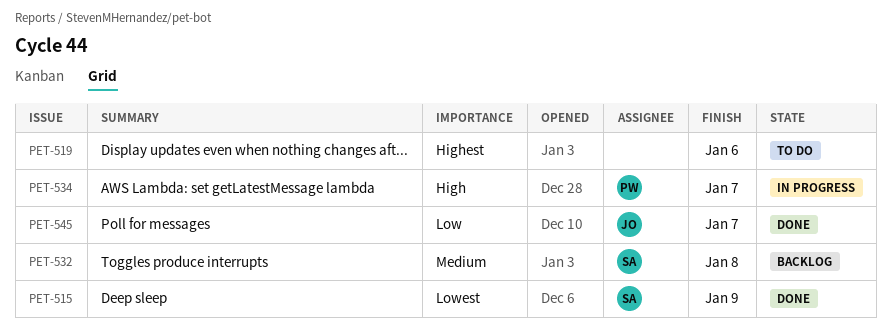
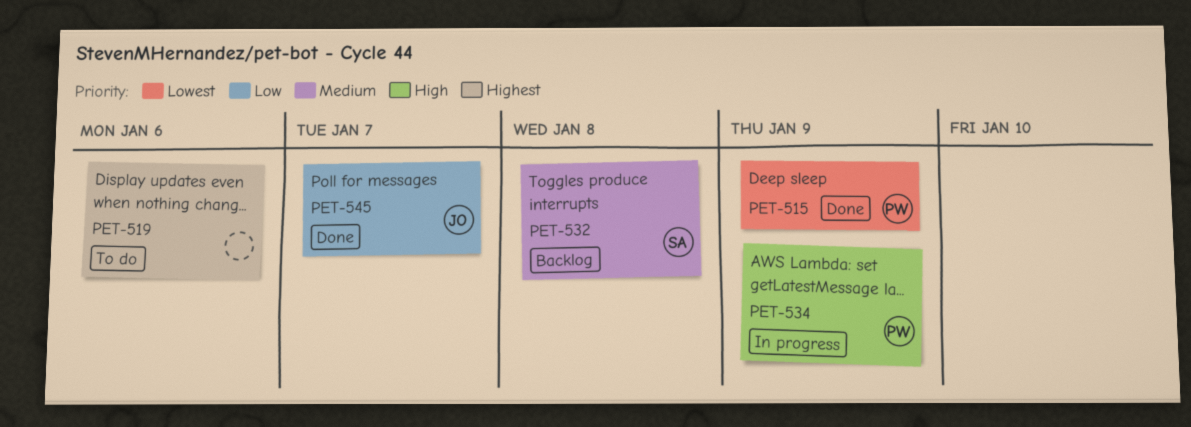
PET-515, owner: SA -> PW
PET-534, due: Jan 7 -> Jan 9

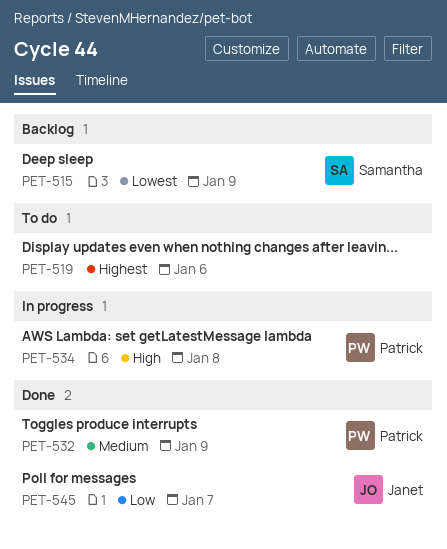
PET-515, status: Done -> Backlog
PET-515, owner: Patrick -> Samantha
PET-532, status: Backlog -> Done
PET-532, owner: Samantha -> Patrick
PET-532, due: Jan 8 -> Jan 9
PET-534, due: Jan 9 -> Jan 8

